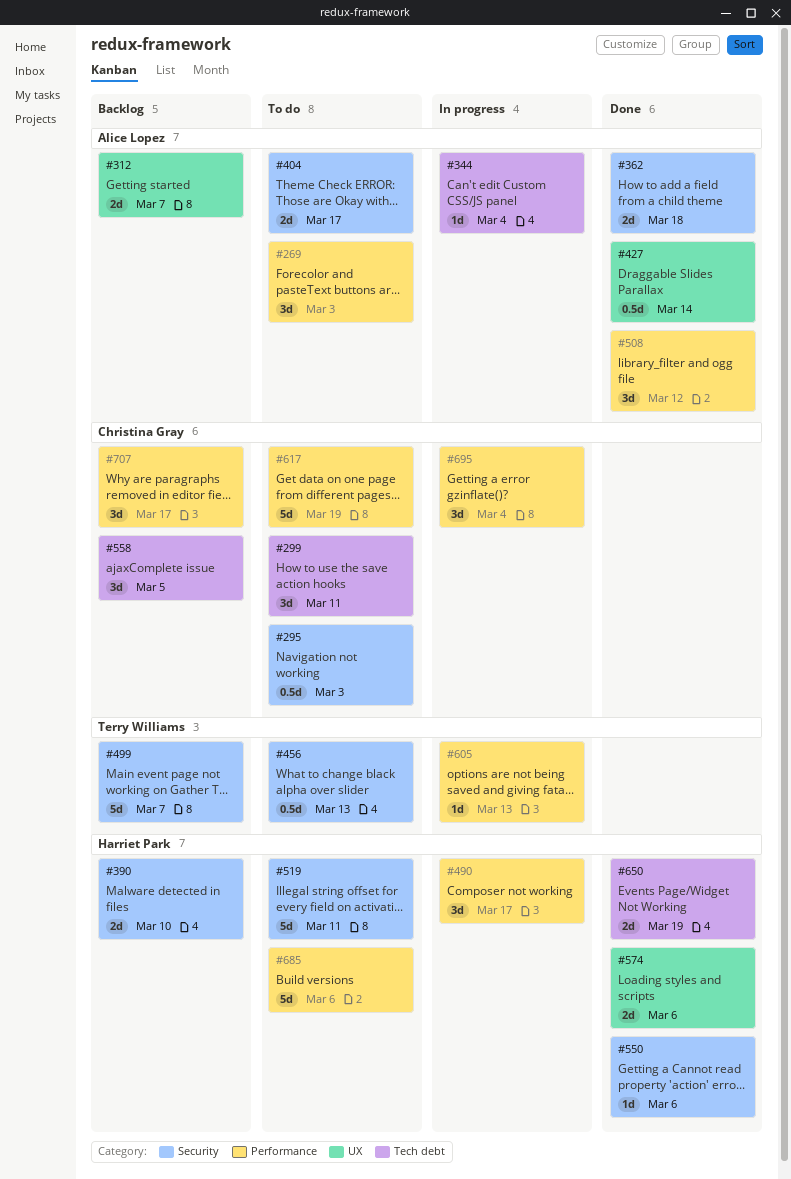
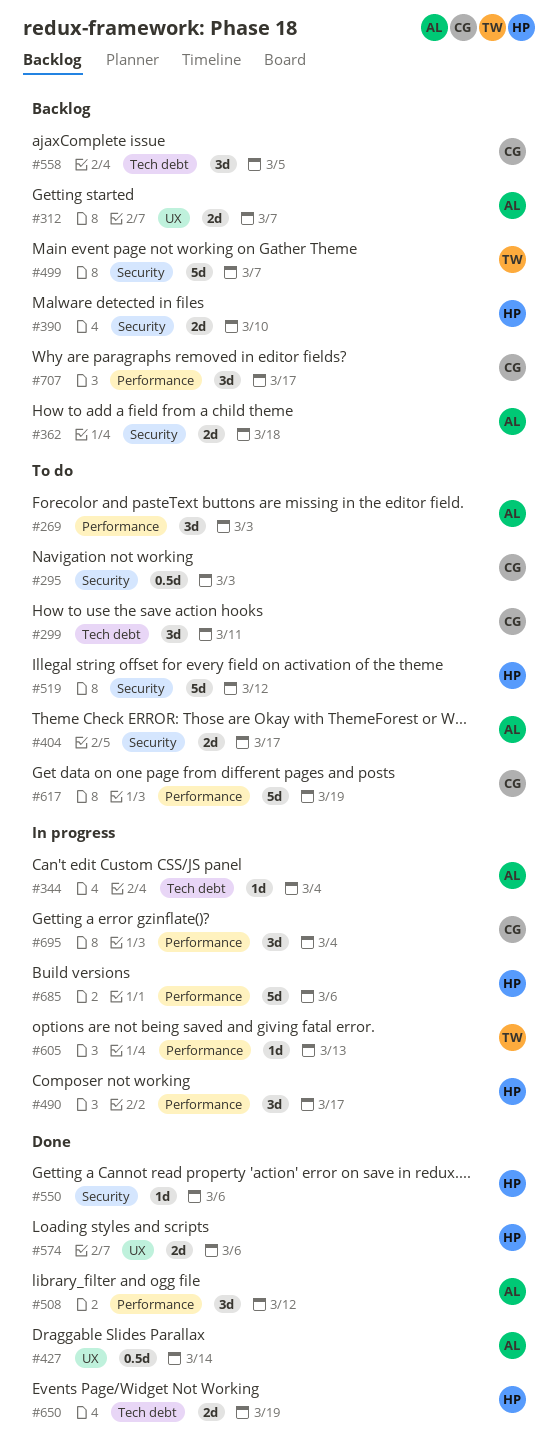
#362, status: Done -> Backlog
#456: present -> none
#519, due: Mar 11 -> Mar 12
#685, status: To do -> In progress

